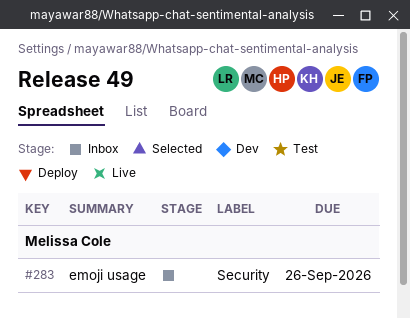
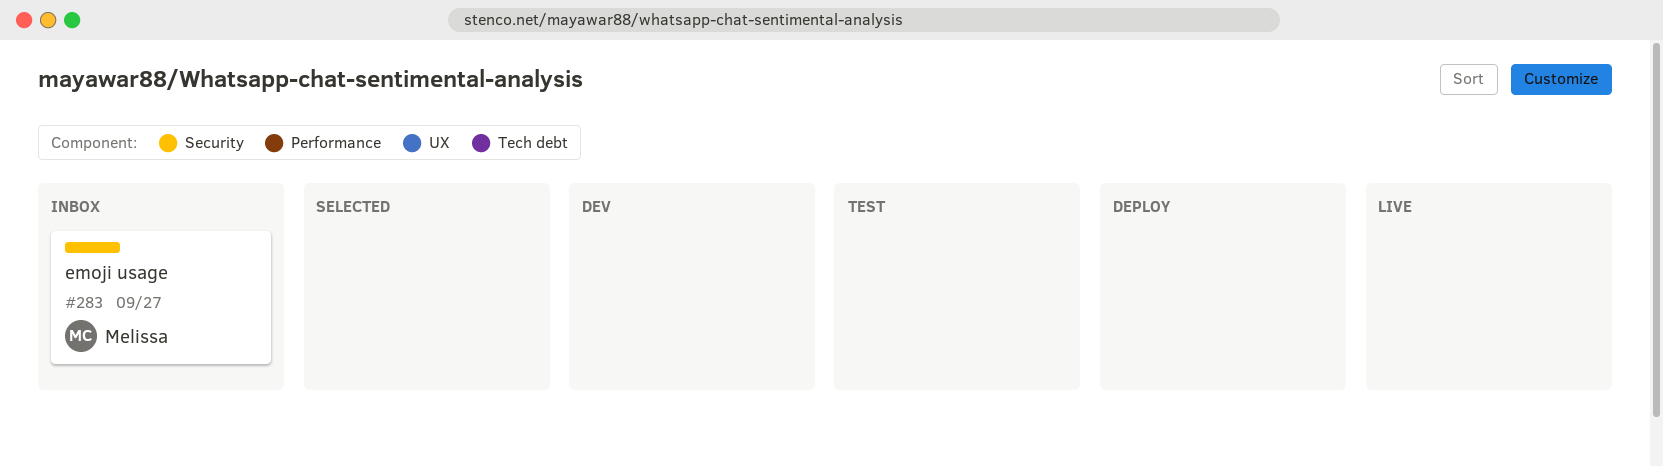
#283, due: Sep 26 -> Sep 27

